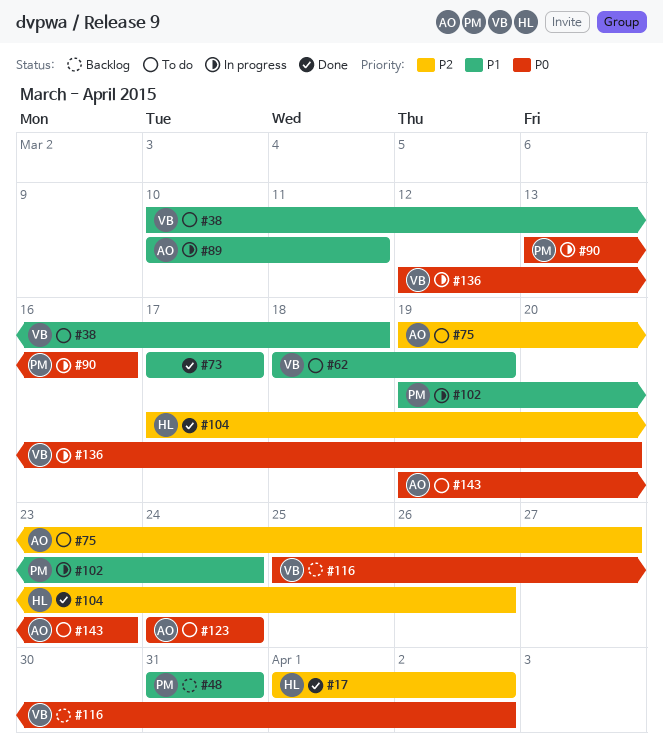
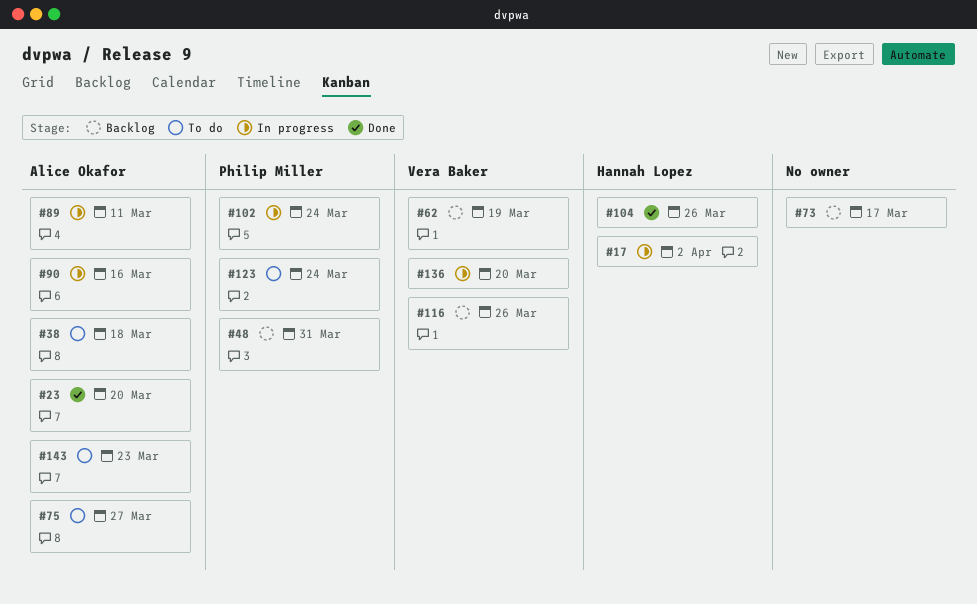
#17, status: Done -> In progress
#23: none -> present
#38, owner: Vera Baker -> Alice Okafor
#62, status: To do -> Backlog
#73, status: Done -> Backlog
#90, owner: Philip Miller -> Alice Okafor
#116, due: Apr 2 -> Mar 26
#123, owner: Alice Okafor -> Philip Miller

